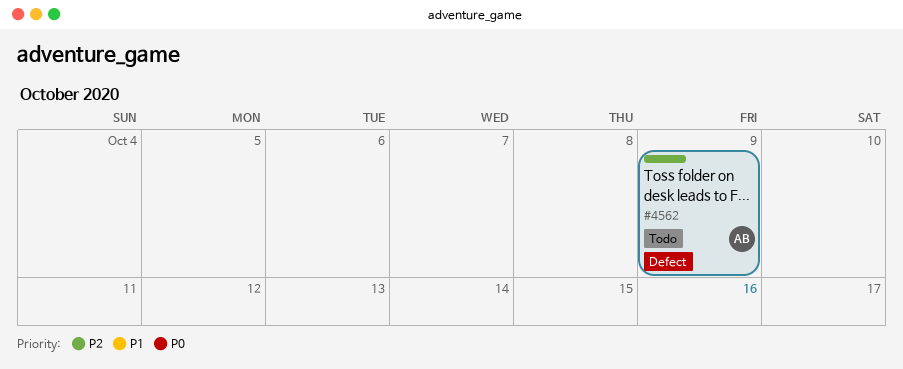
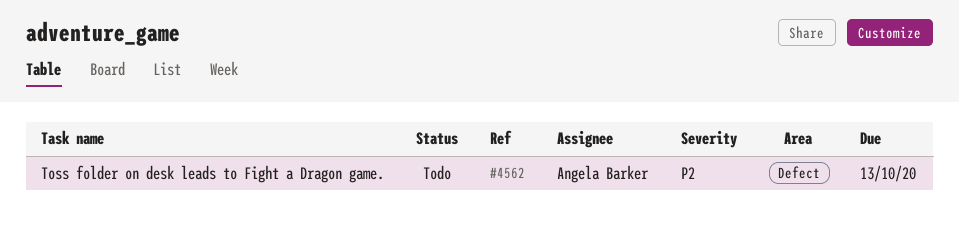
#4562, due: Oct 9 -> Oct 13

